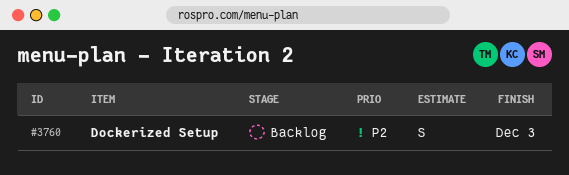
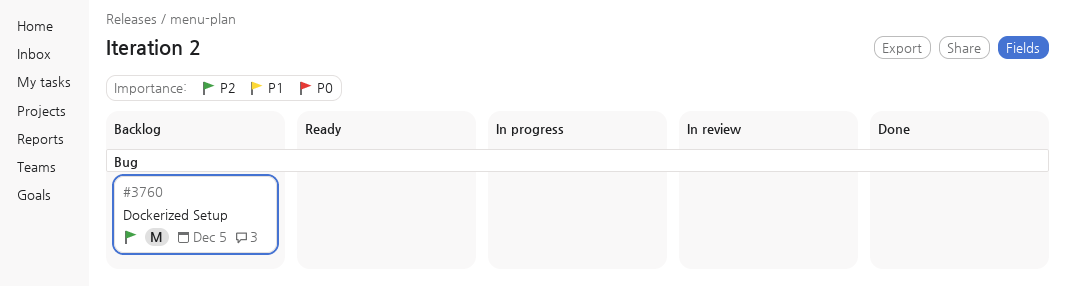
#3760, estimate: S -> M
#3760, due: Dec 3 -> Dec 5

